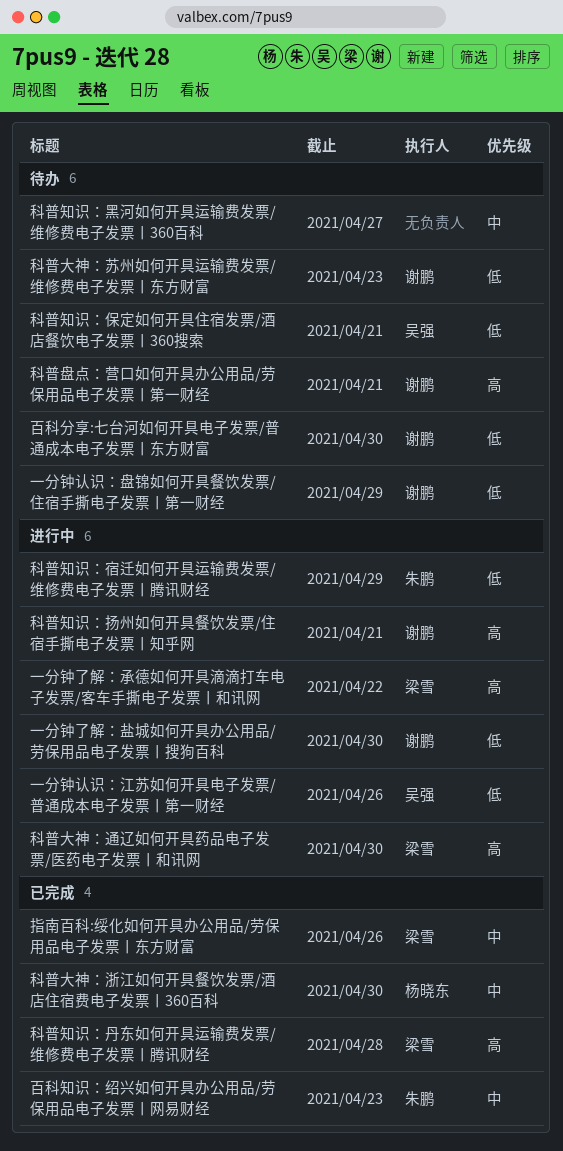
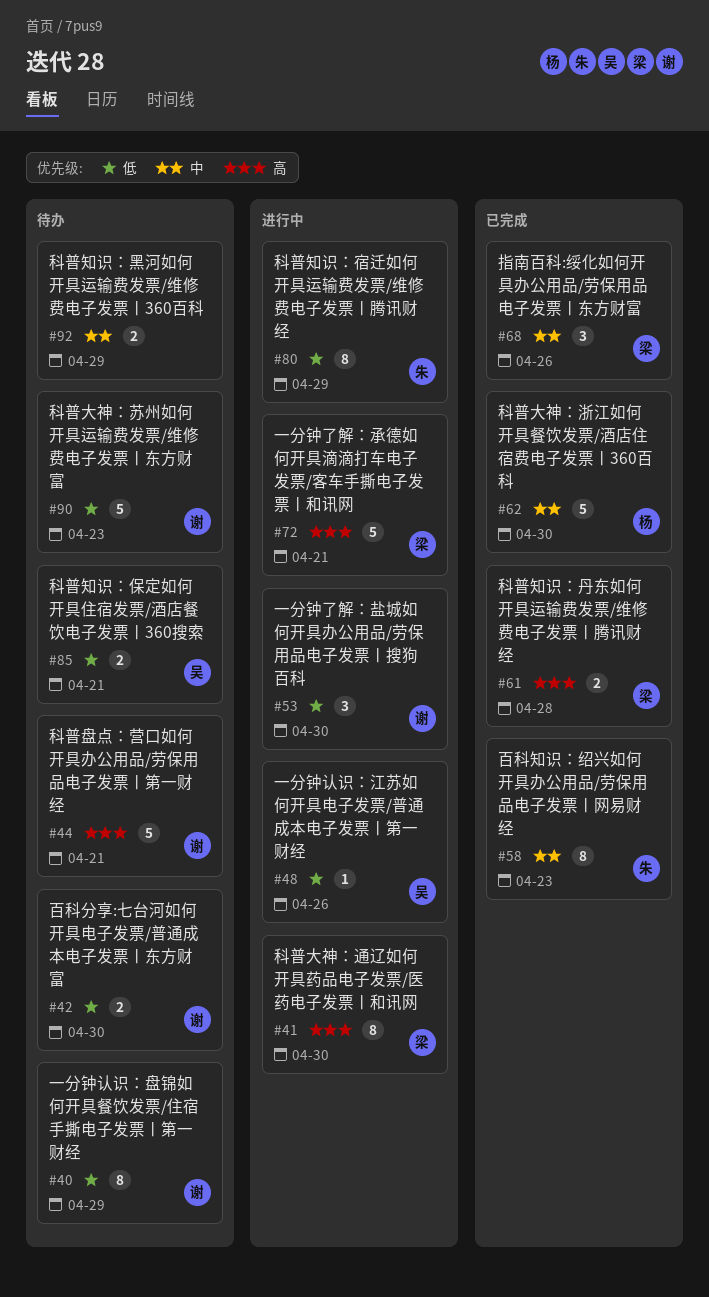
一分钟了解：承德如何开具滴滴打车电子发票/客车手撕电子发票丨和讯网, due: Apr 22 -> Apr 21
科普知识：扬州如何开具餐饮发票/住宿手撕电子发票丨知乎网: present -> none
科普知识：黑河如何开具运输费发票/维修费电子发票丨360百科, due: Apr 27 -> Apr 29

